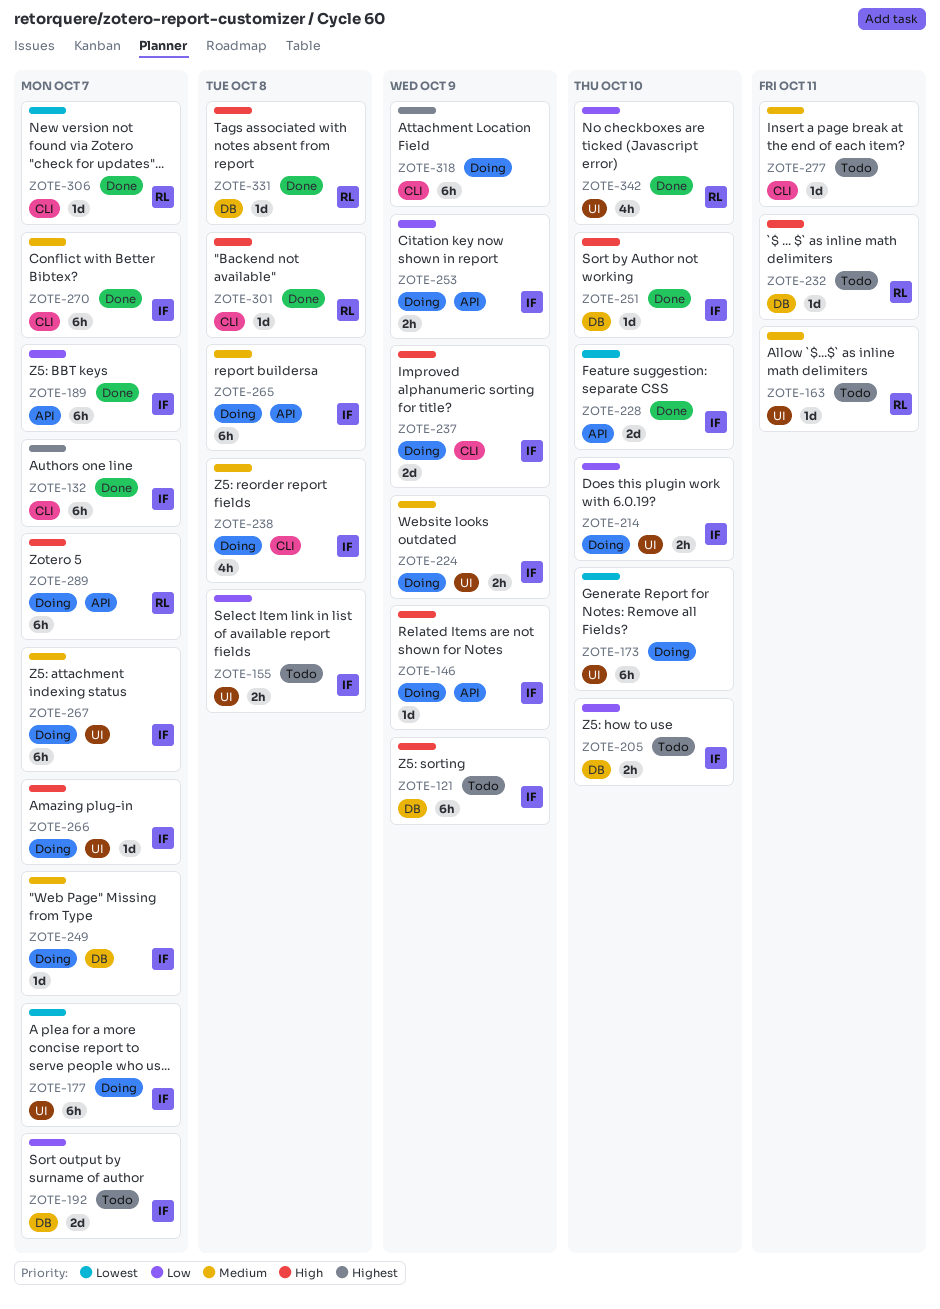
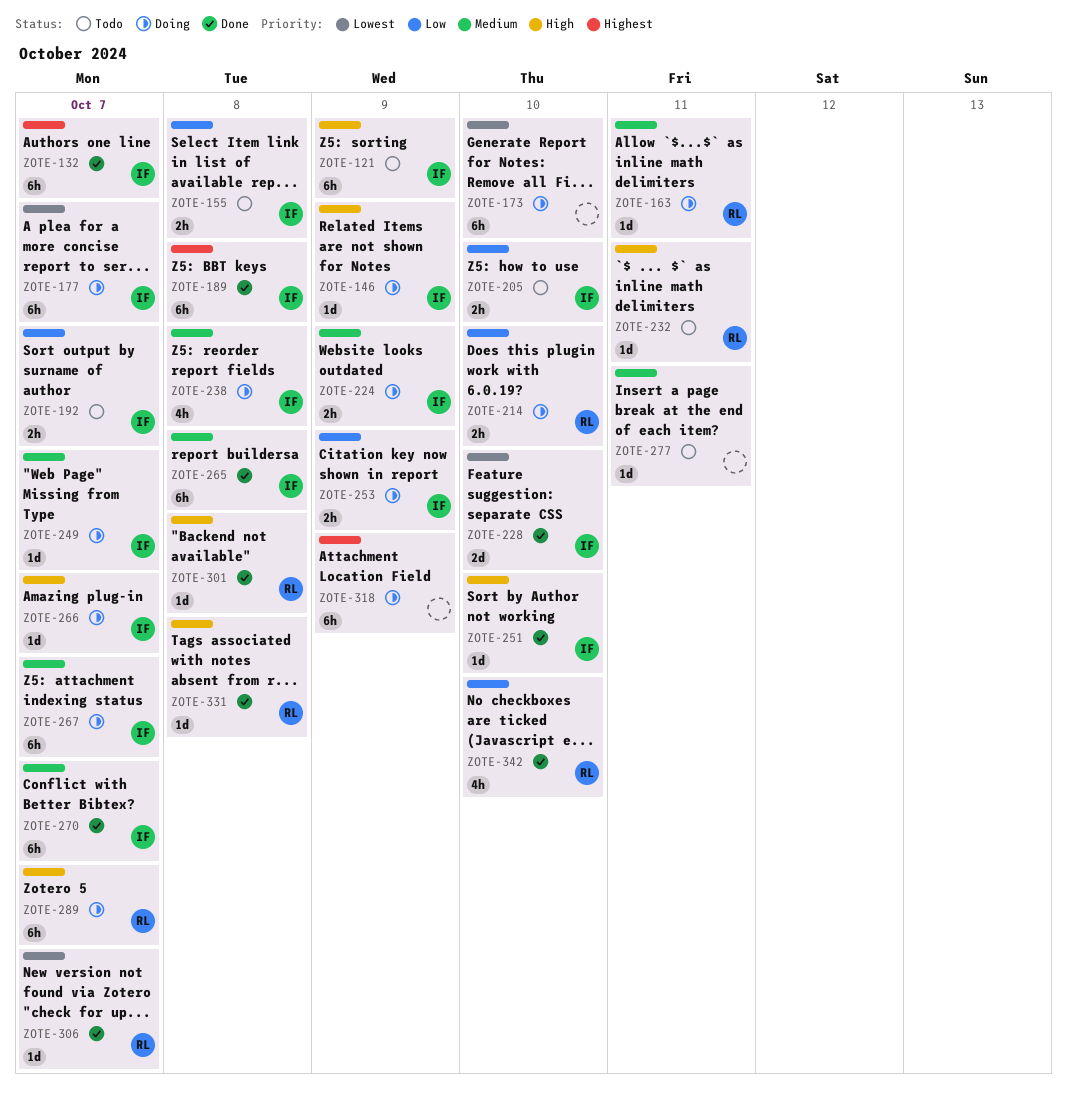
ZOTE-163, status: Todo -> Doing
ZOTE-189, priority: Low -> Highest
ZOTE-189, due: Oct 7 -> Oct 8
ZOTE-192, estimate: 2d -> 2h
ZOTE-214, owner: IF -> RL
ZOTE-237: present -> none
ZOTE-265, status: Doing -> Done

